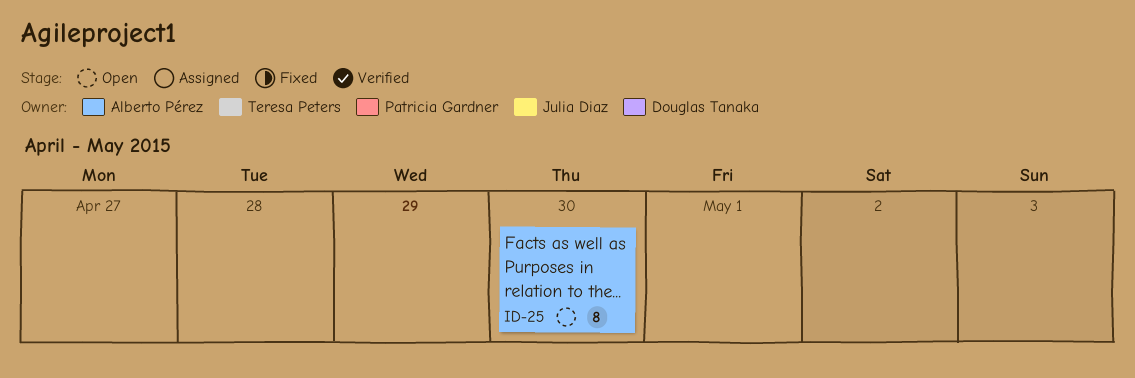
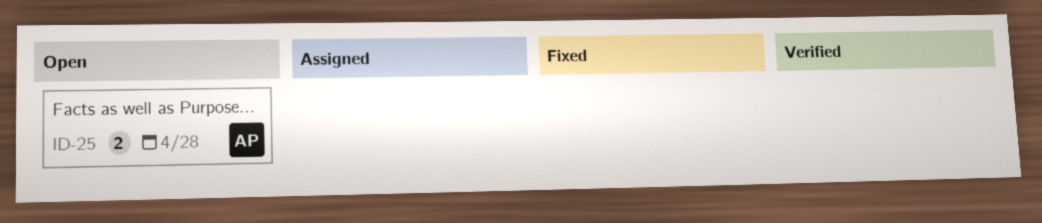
ID-25, estimate: 8 -> 2
ID-25, due: Apr 30 -> Apr 28

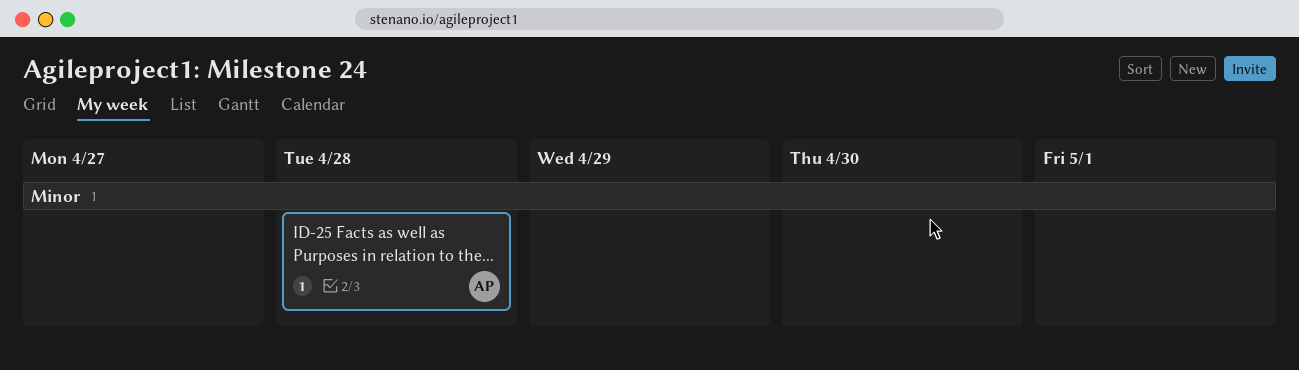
ID-25, estimate: 2 -> 1

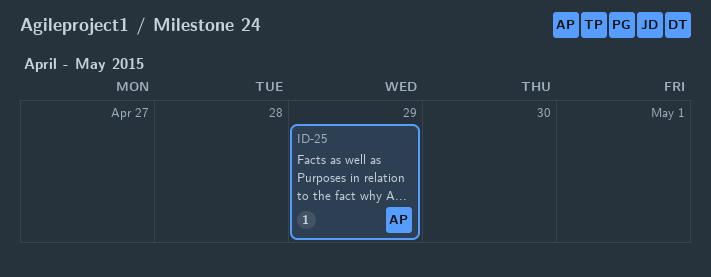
ID-25, due: Apr 28 -> Apr 29

